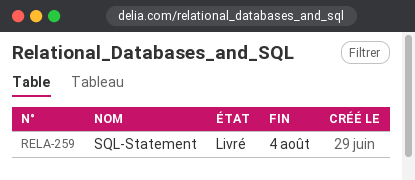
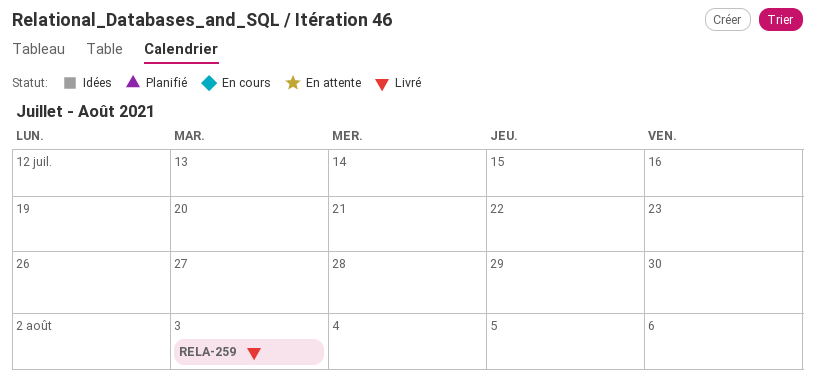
RELA-259, due: Aug 4 -> Aug 3

